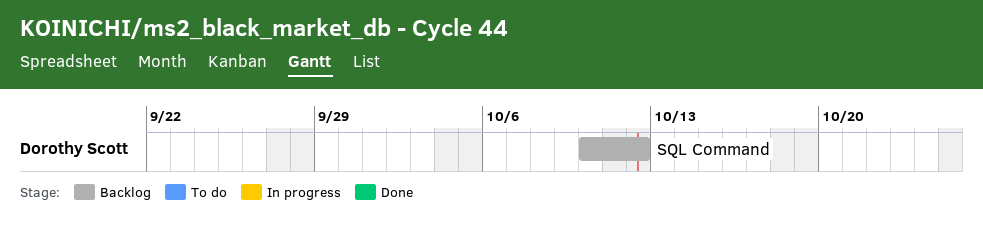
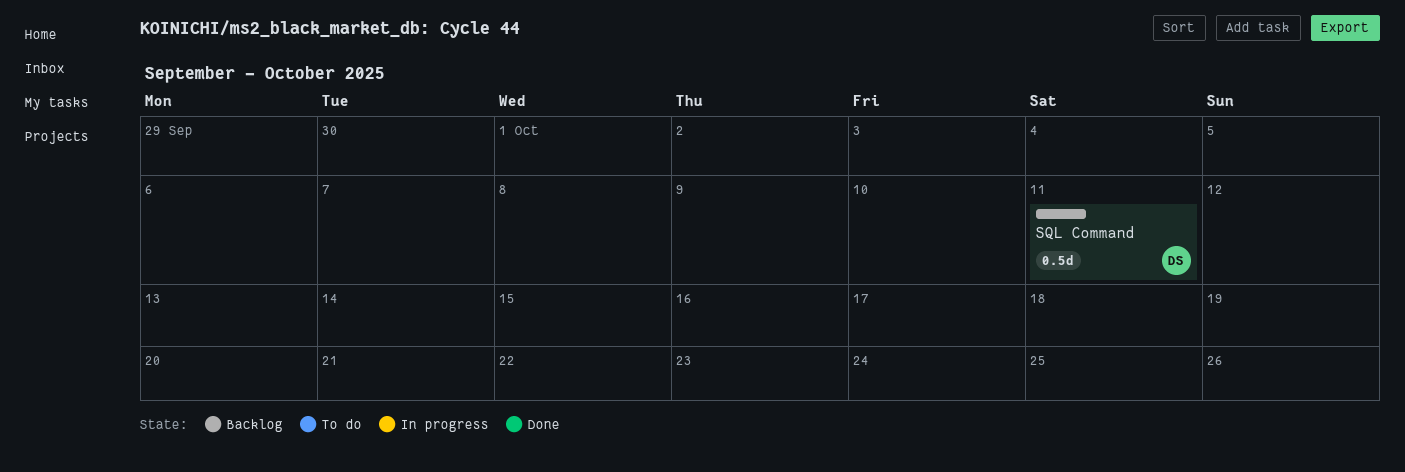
SQL Command, due: Oct 12 -> Oct 11

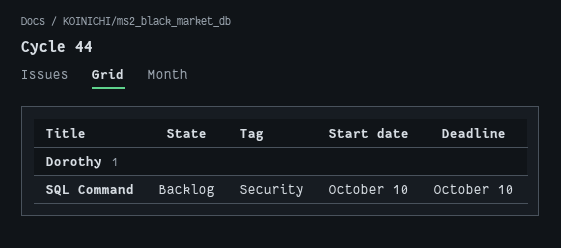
SQL Command, due: Oct 11 -> Oct 10

